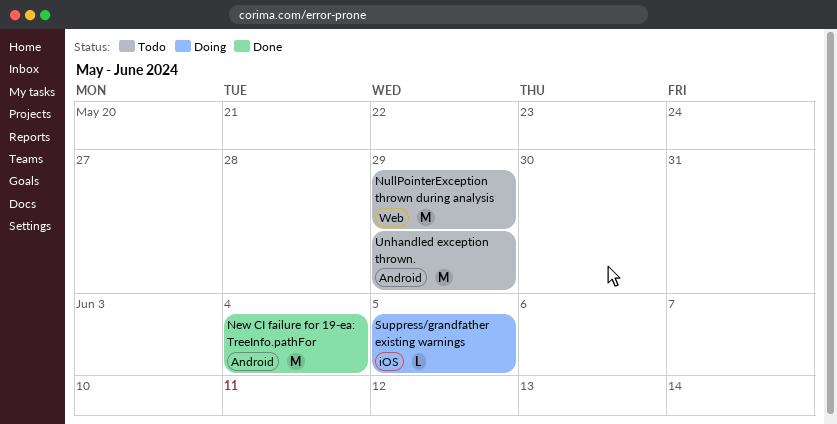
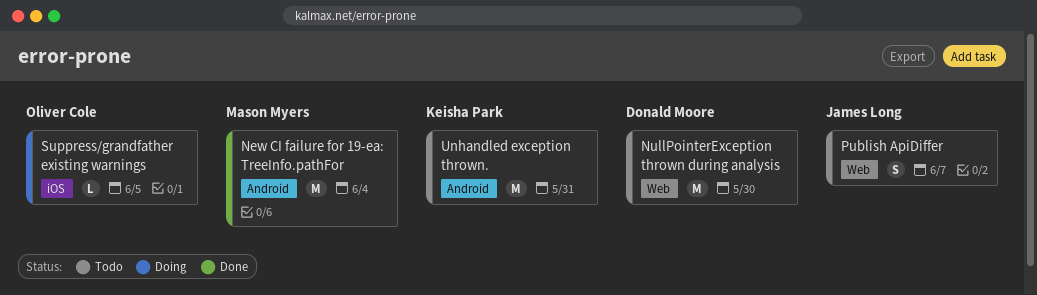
NullPointerException thrown during analysis, due: May 29 -> May 30
Publish ApiDiffer: none -> present
Unhandled exception thrown., due: May 29 -> May 31

